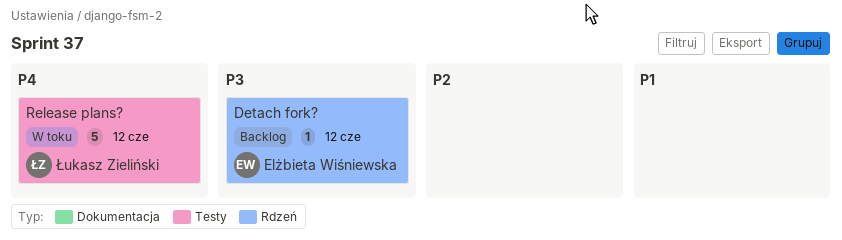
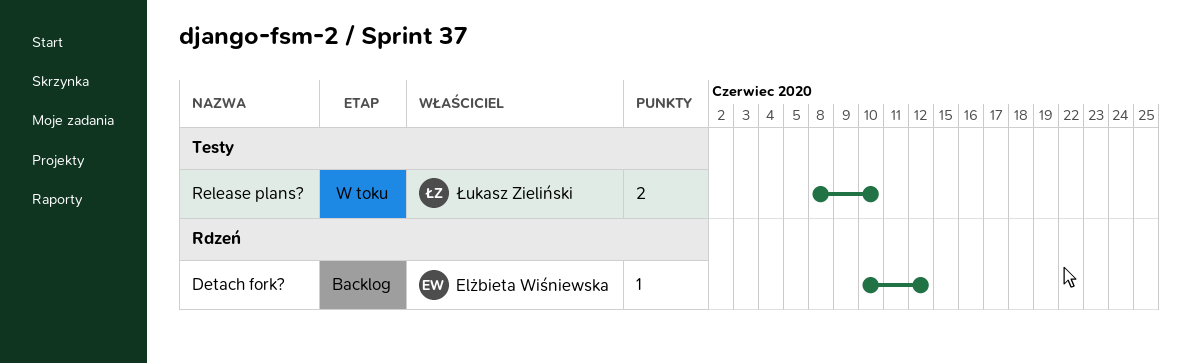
Release plans?, estimate: 5 -> 2
Release plans?, due: Jun 12 -> Jun 10

